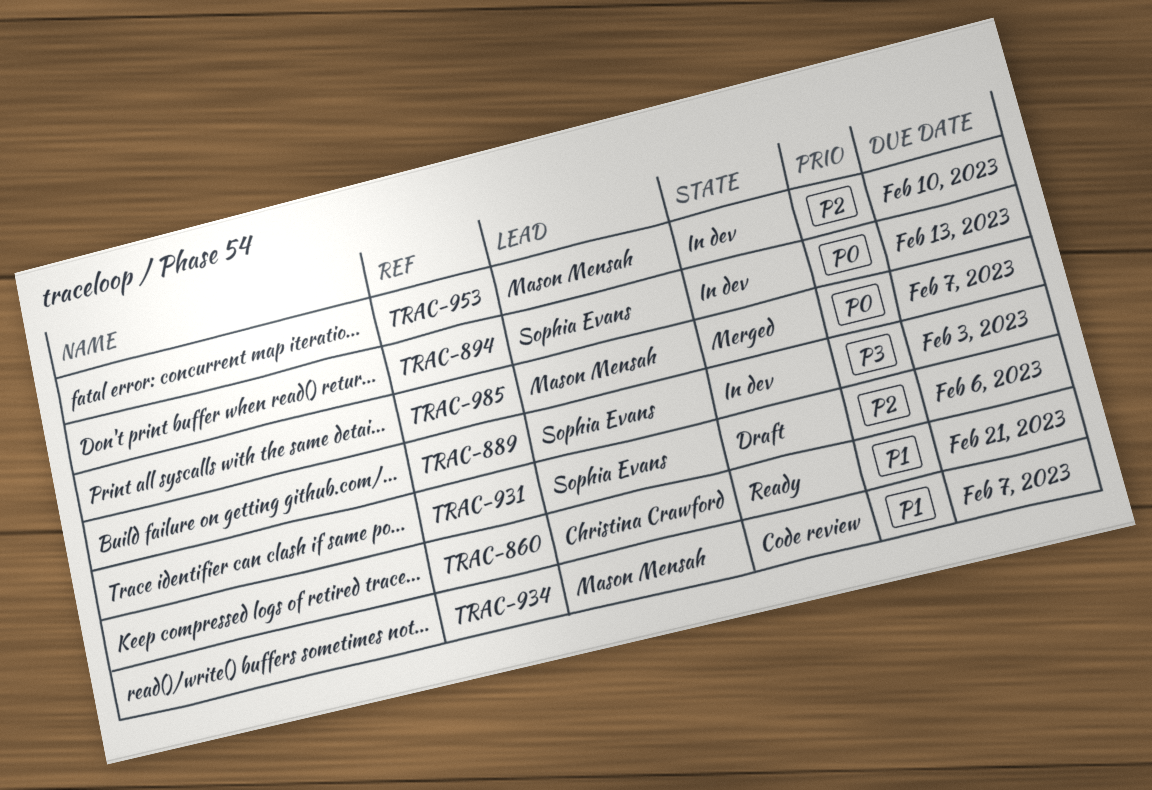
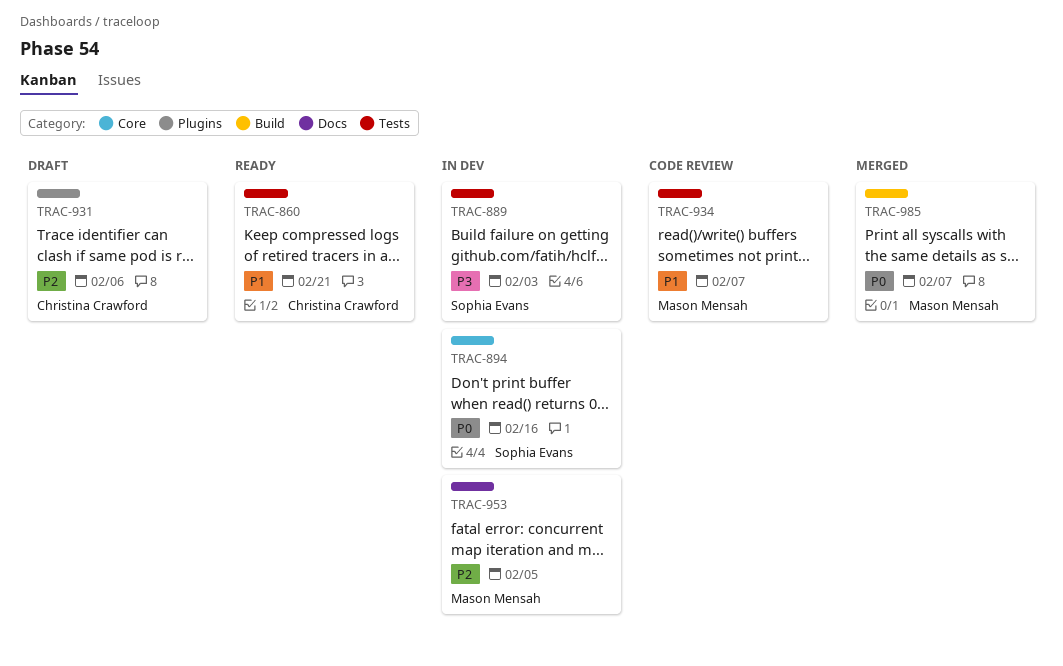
TRAC-894, due: Feb 13 -> Feb 16
TRAC-931, owner: Sophia Evans -> Christina Crawford
TRAC-953, due: Feb 10 -> Feb 5

